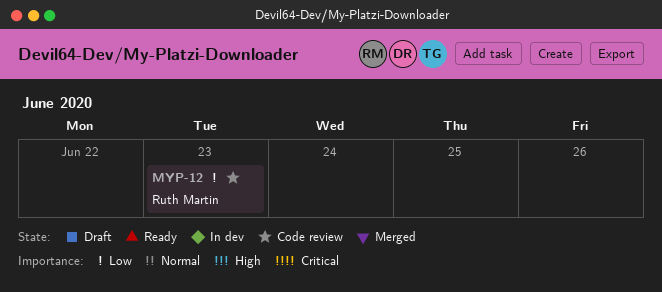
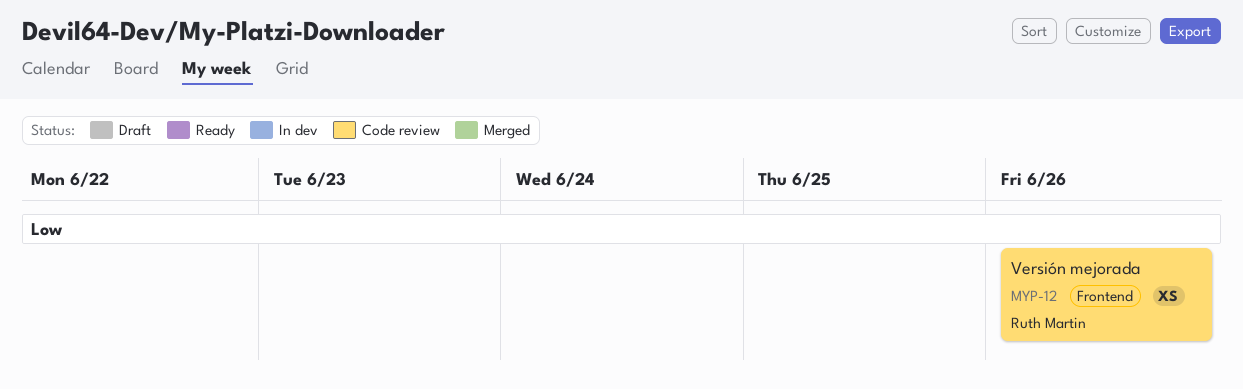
MYP-12, due: Jun 23 -> Jun 26

